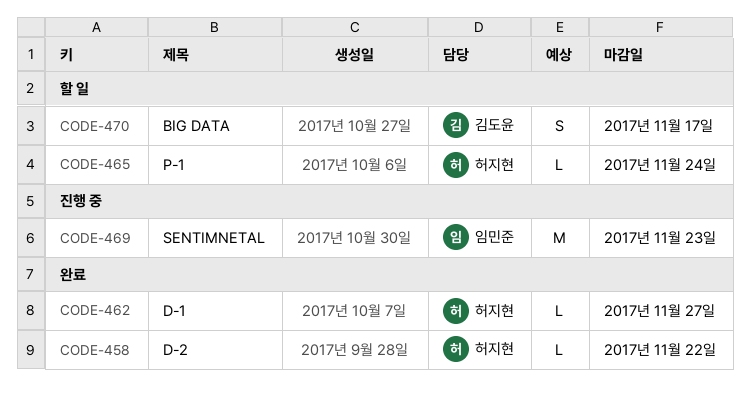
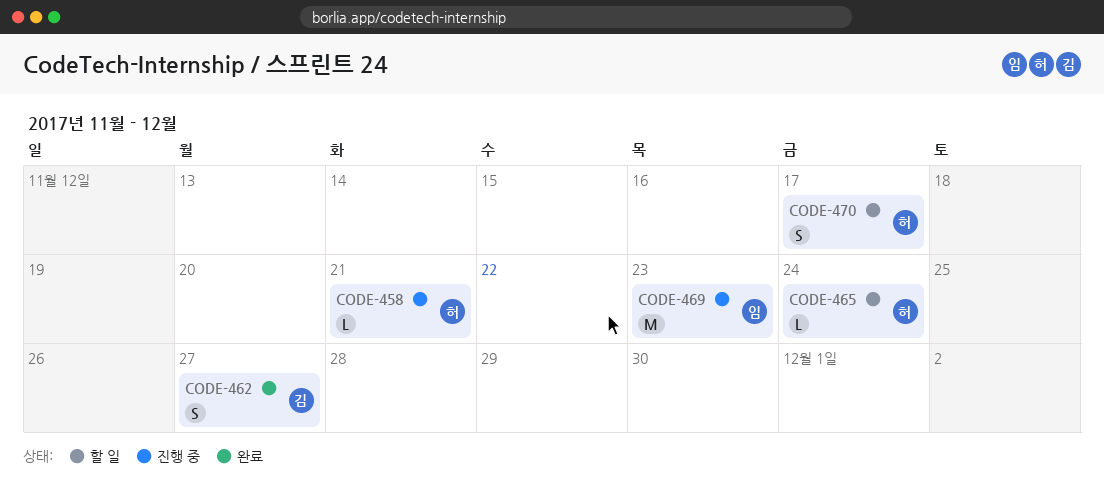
CODE-458, status: 완료 -> 진행 중
CODE-458, due: Nov 22 -> Nov 21
CODE-462, owner: 허지현 -> 김도윤
CODE-462, estimate: L -> S
CODE-470, owner: 김도윤 -> 허지현

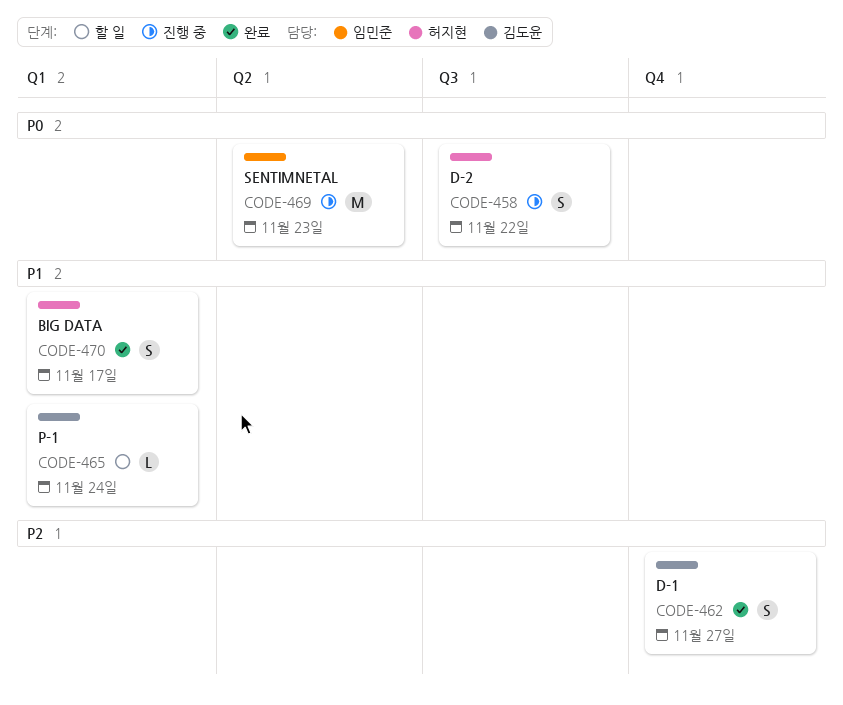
CODE-458, estimate: L -> S
CODE-458, due: Nov 21 -> Nov 22
CODE-465, owner: 허지현 -> 김도윤
CODE-470, status: 할 일 -> 완료

